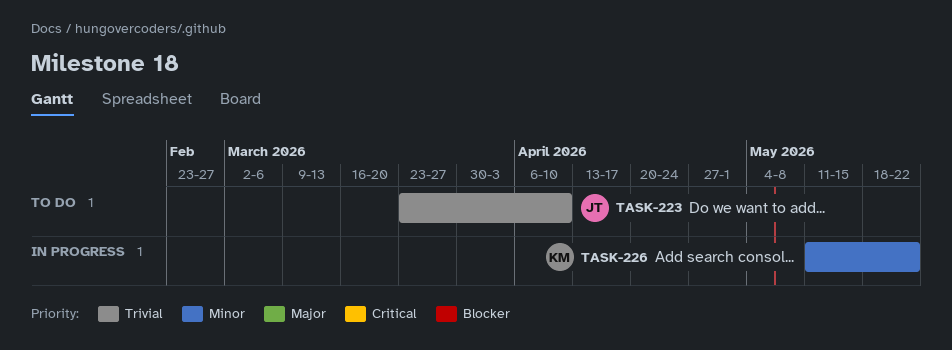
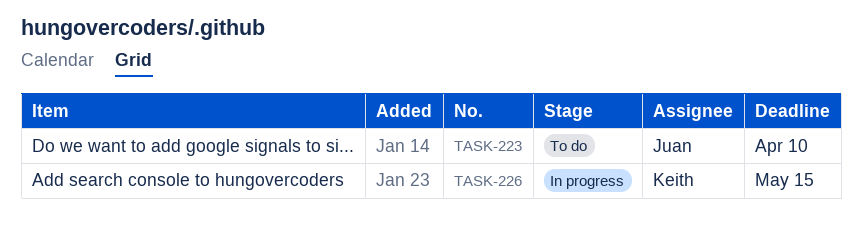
TASK-226, due: May 22 -> May 15

